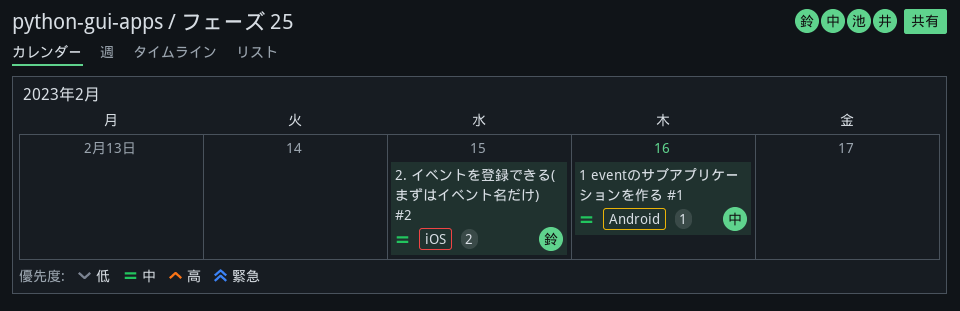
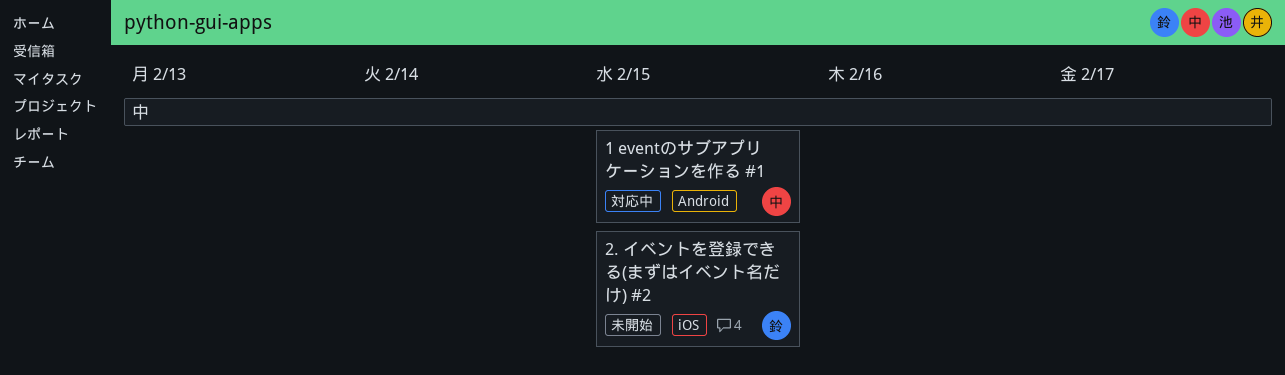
1 eventのサブアプリケーションを作る #1, due: Feb 16 -> Feb 15

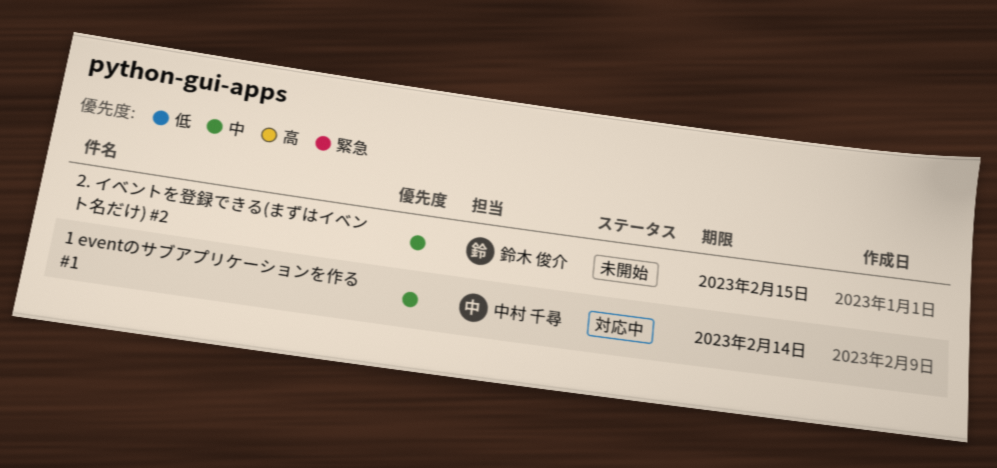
1 eventのサブアプリケーションを作る #1, due: Feb 15 -> Feb 14

